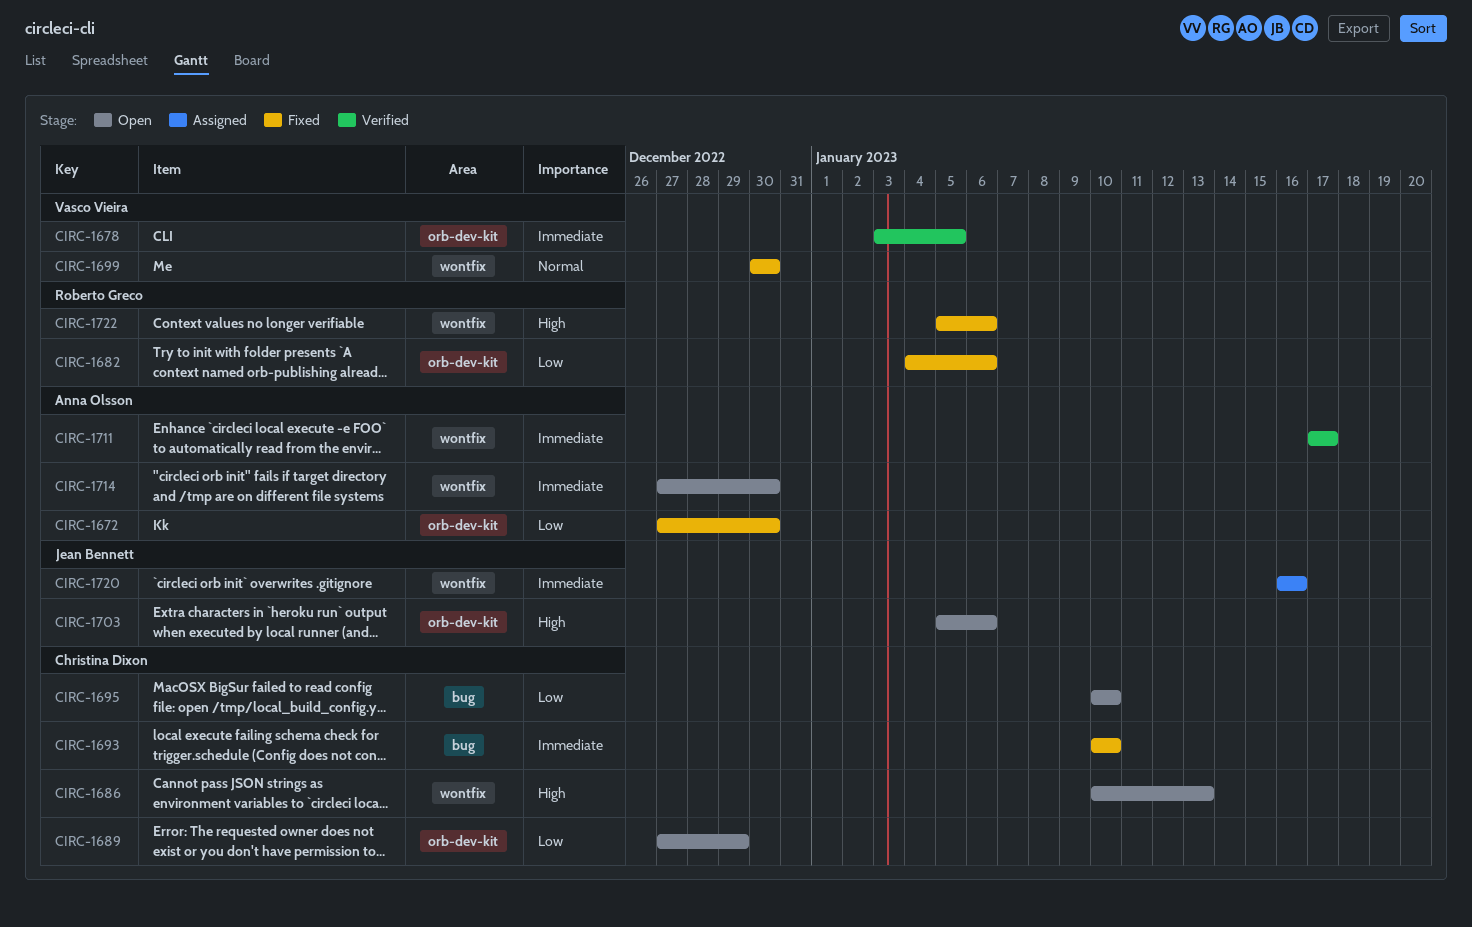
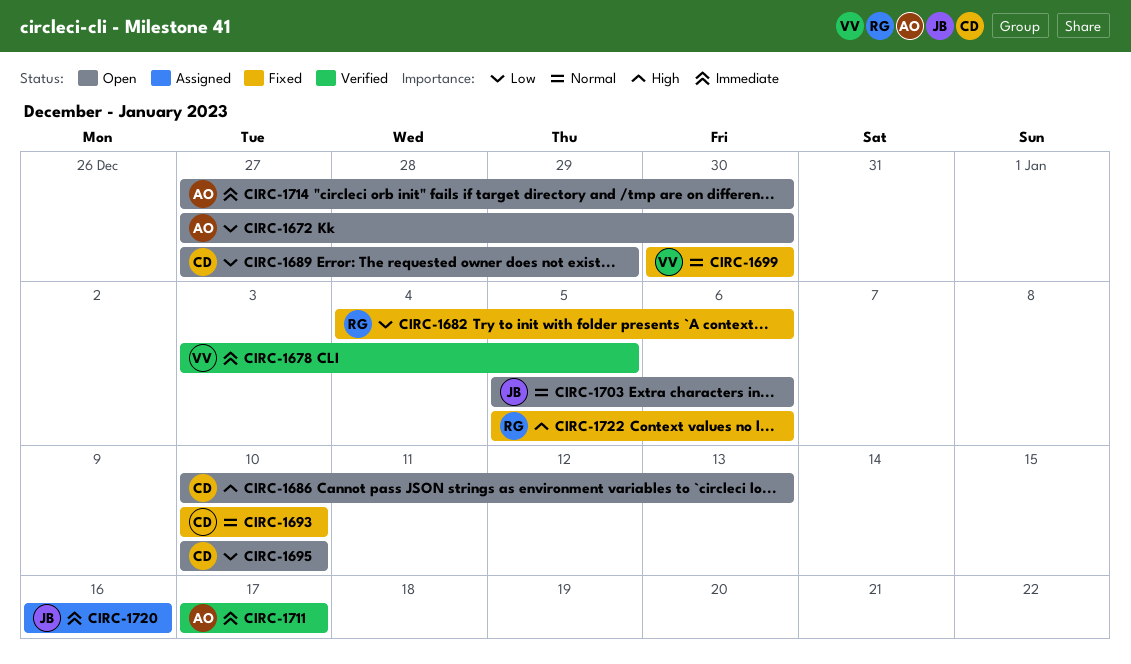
CIRC-1672, status: Fixed -> Open
CIRC-1693, priority: Immediate -> Normal
CIRC-1703, priority: High -> Normal

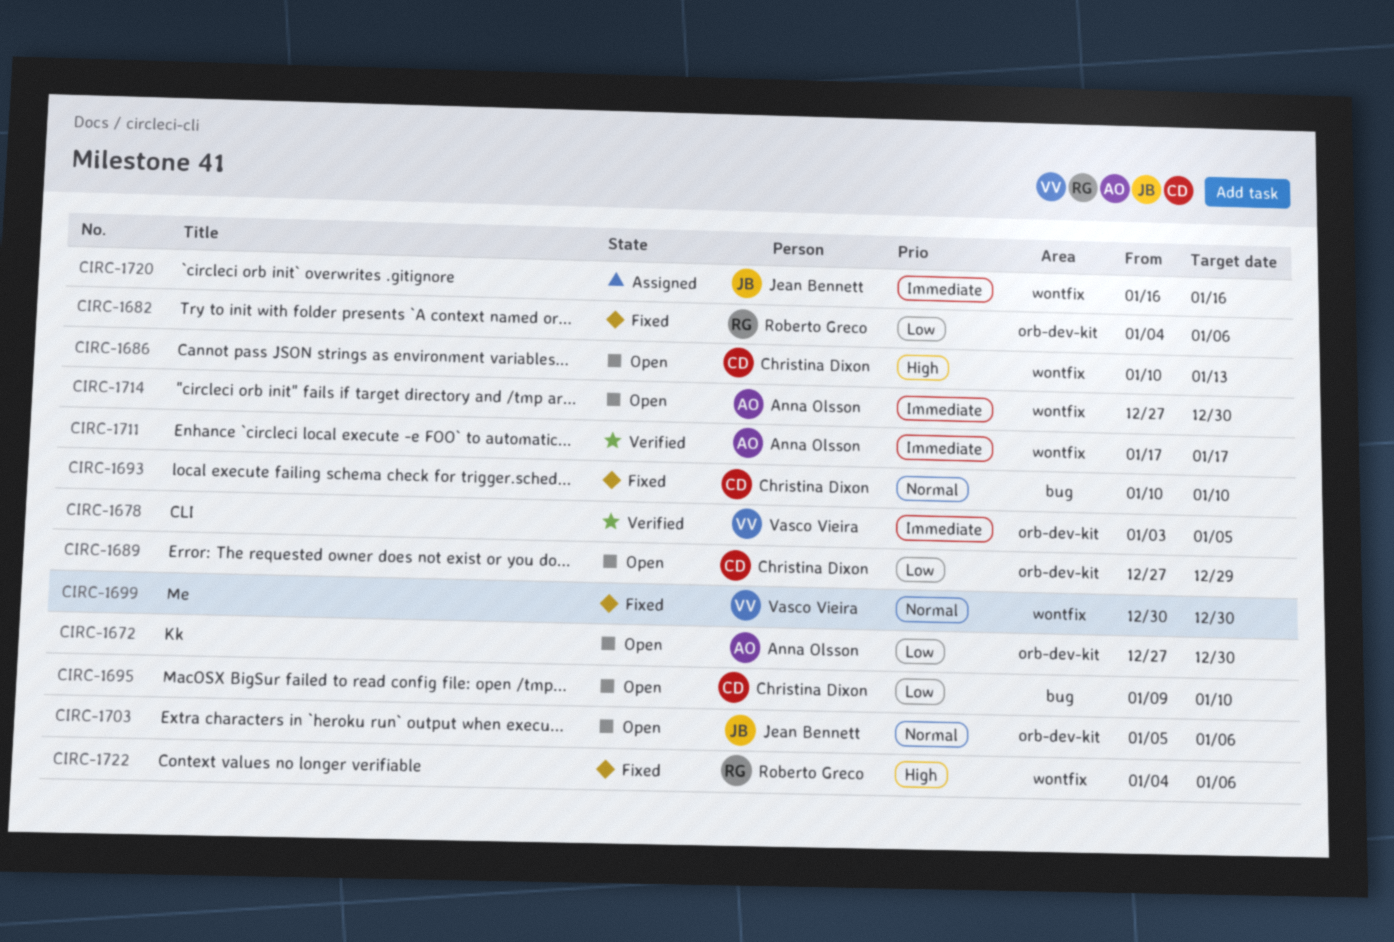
CIRC-1695, start: Jan 10 -> Jan 9
CIRC-1722, start: Jan 5 -> Jan 4

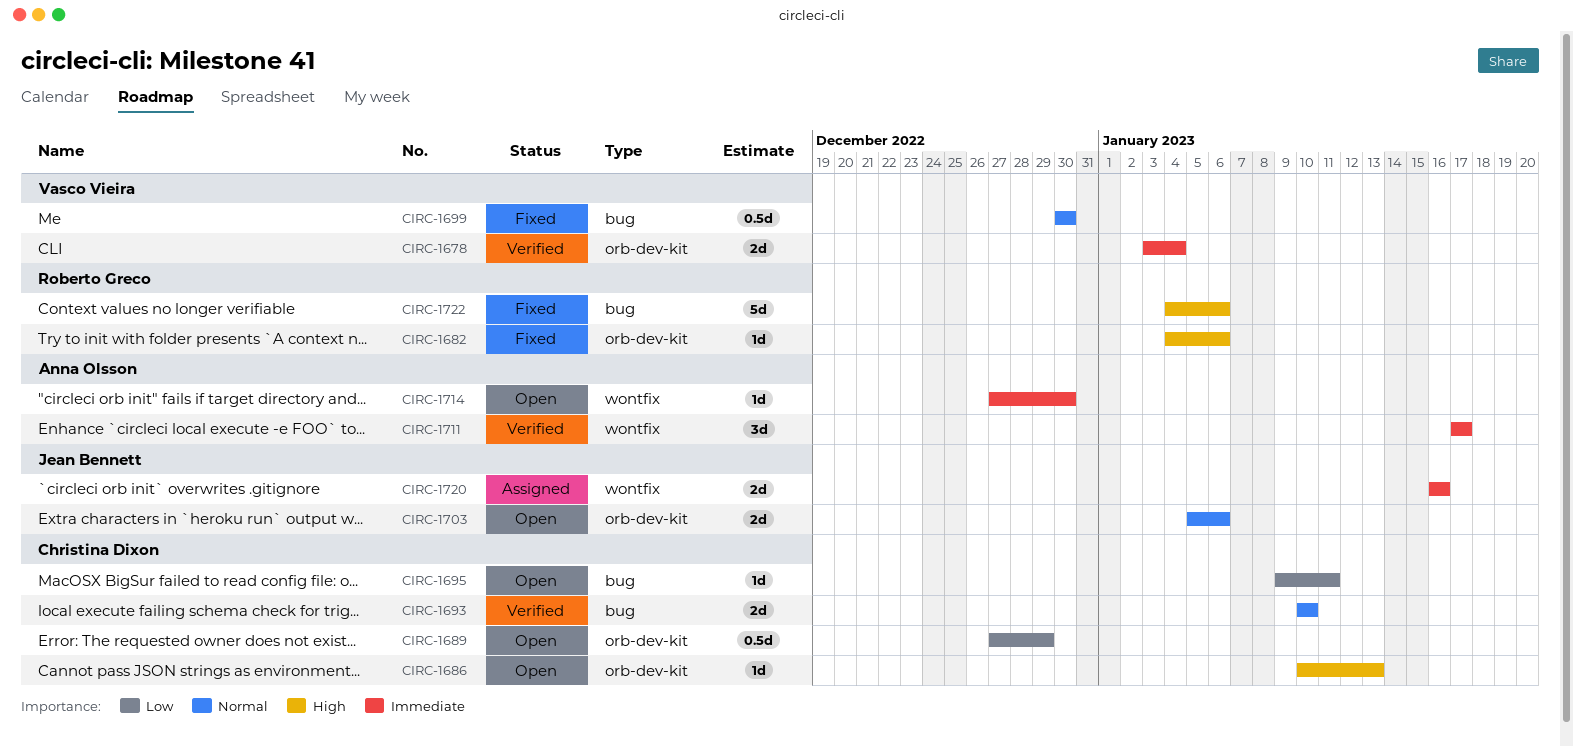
CIRC-1672: present -> none
CIRC-1678, due: Jan 5 -> Jan 4
CIRC-1682, priority: Low -> High
CIRC-1686, label: wontfix -> orb-dev-kit
CIRC-1693, status: Fixed -> Verified
CIRC-1695, due: Jan 10 -> Jan 11
CIRC-1699, label: wontfix -> bug
CIRC-1722, label: wontfix -> bug

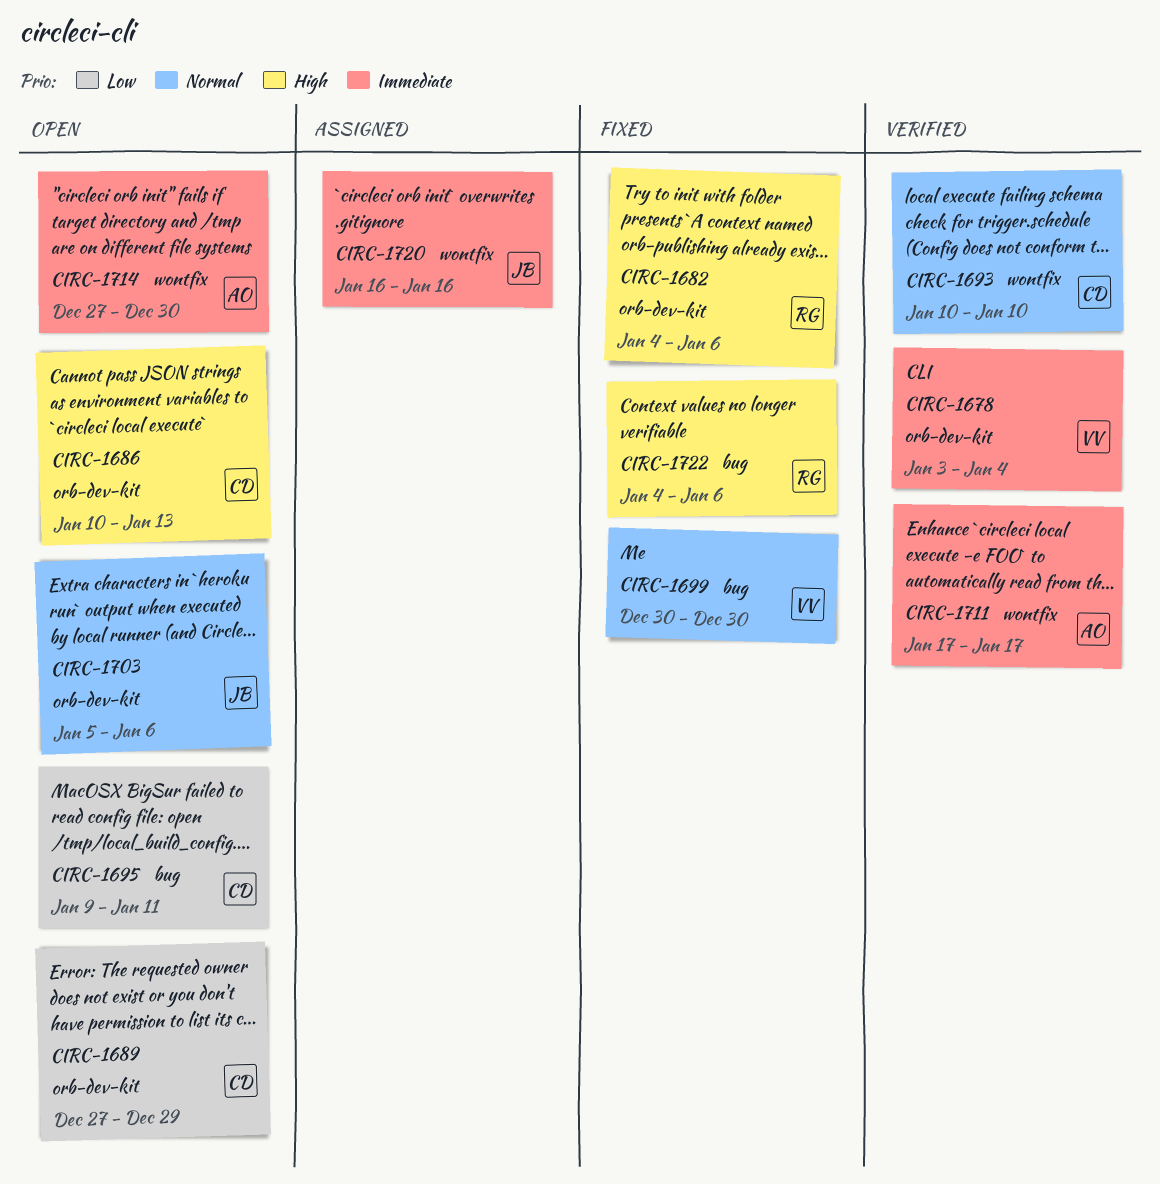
CIRC-1693, label: bug -> wontfix

